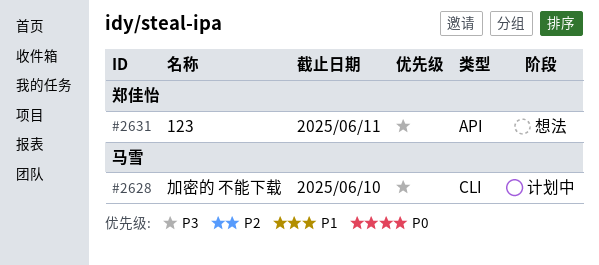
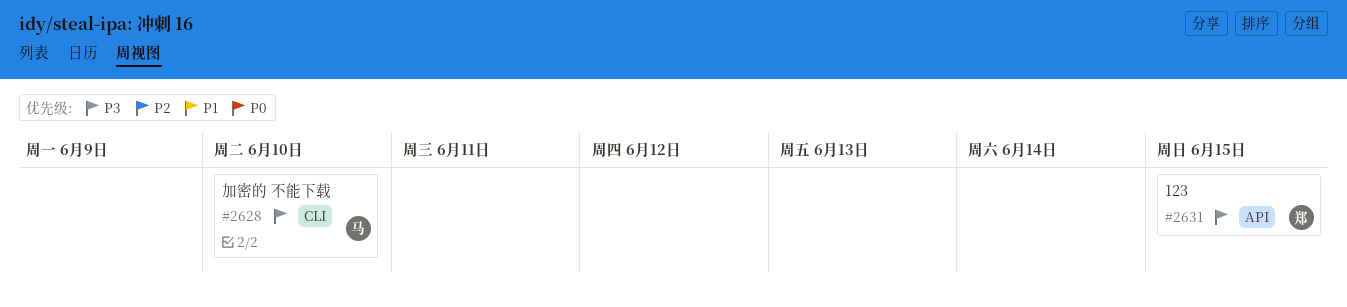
#2631, due: Jun 11 -> Jun 15

